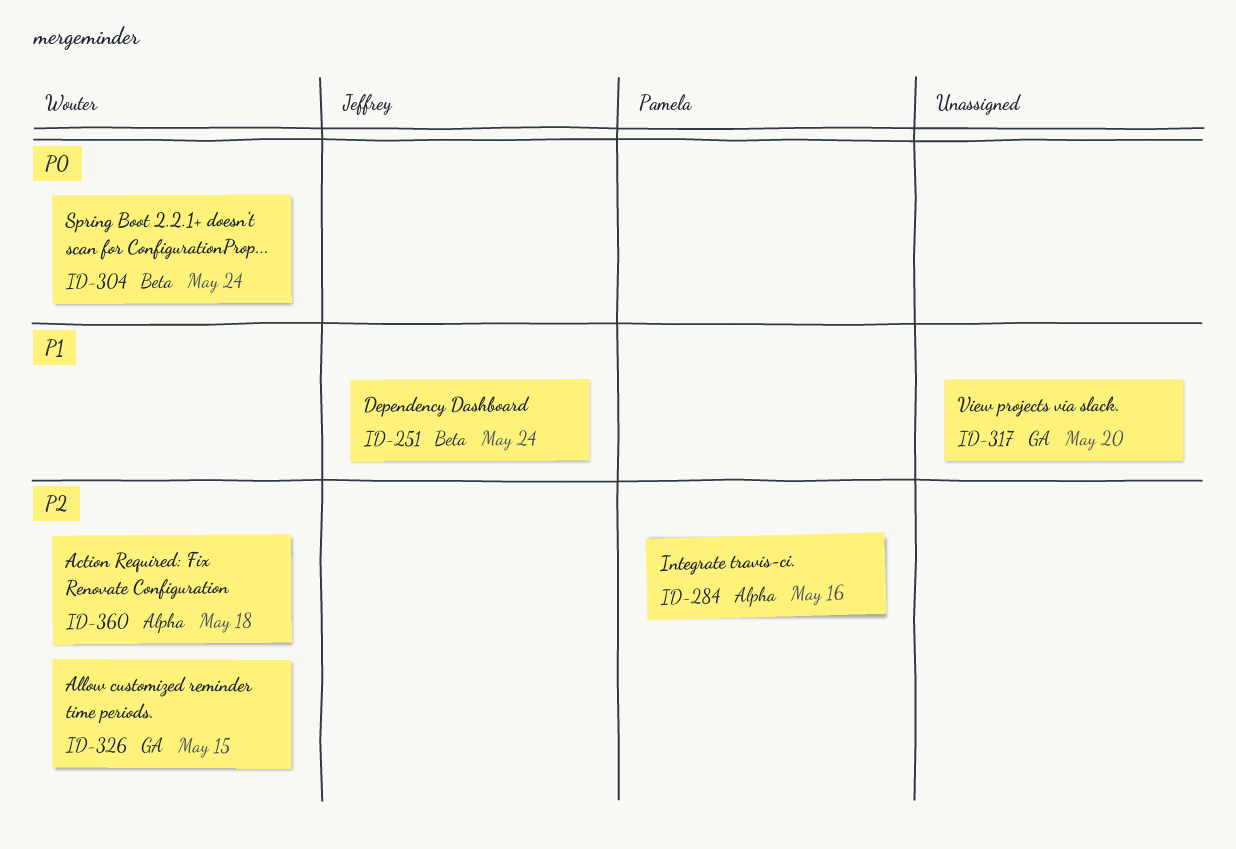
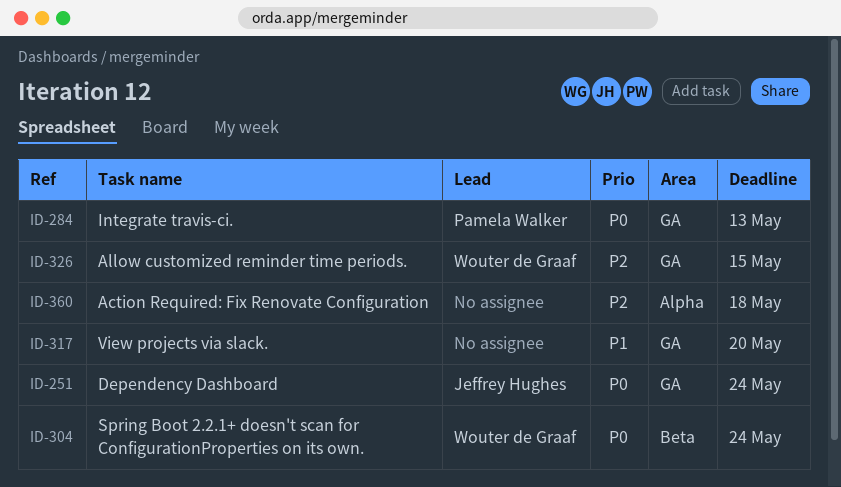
ID-251, priority: P1 -> P0
ID-251, label: Beta -> GA
ID-284, priority: P2 -> P0
ID-284, label: Alpha -> GA
ID-284, due: May 16 -> May 13
ID-360, owner: Wouter de Graaf -> none

